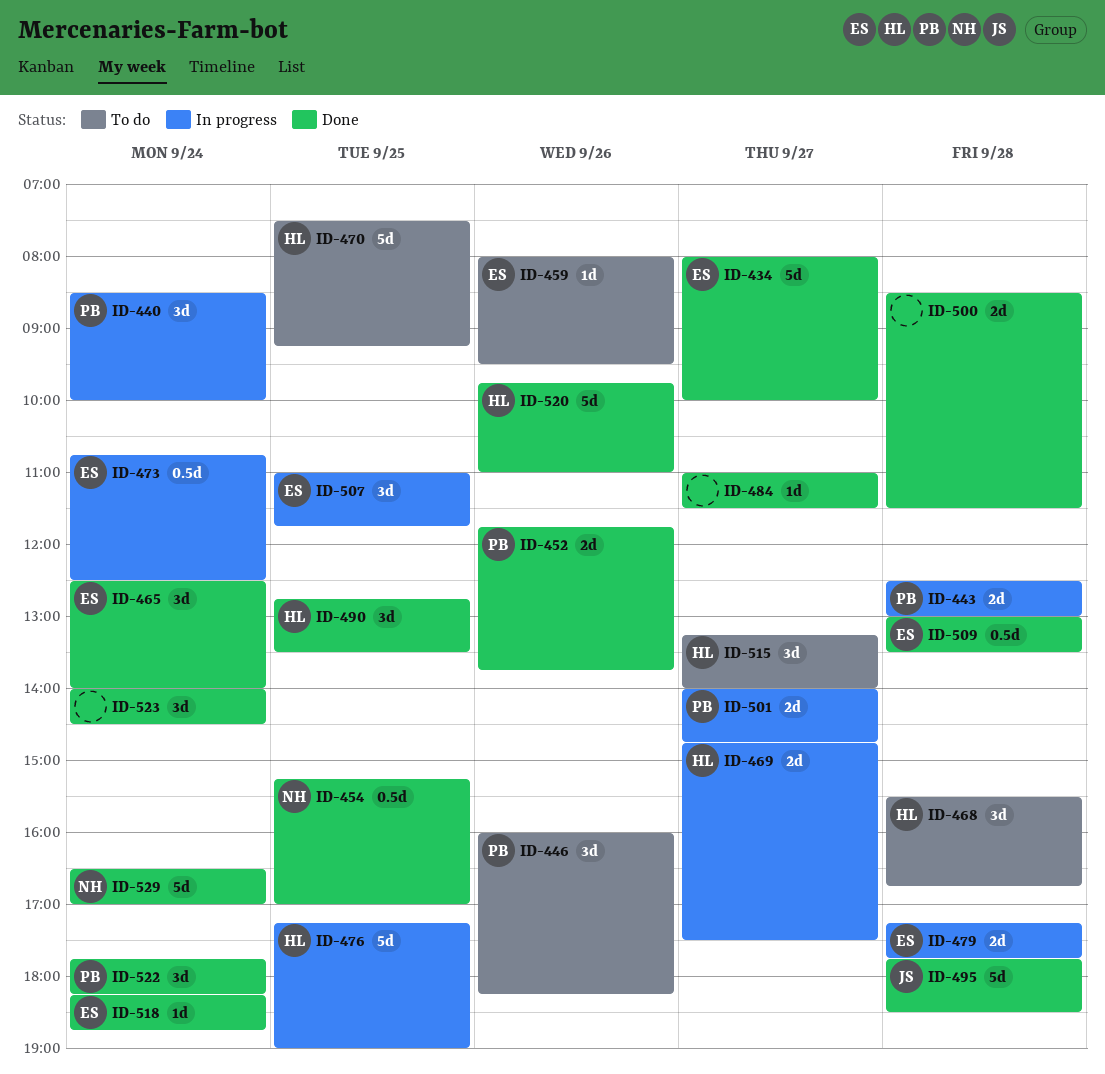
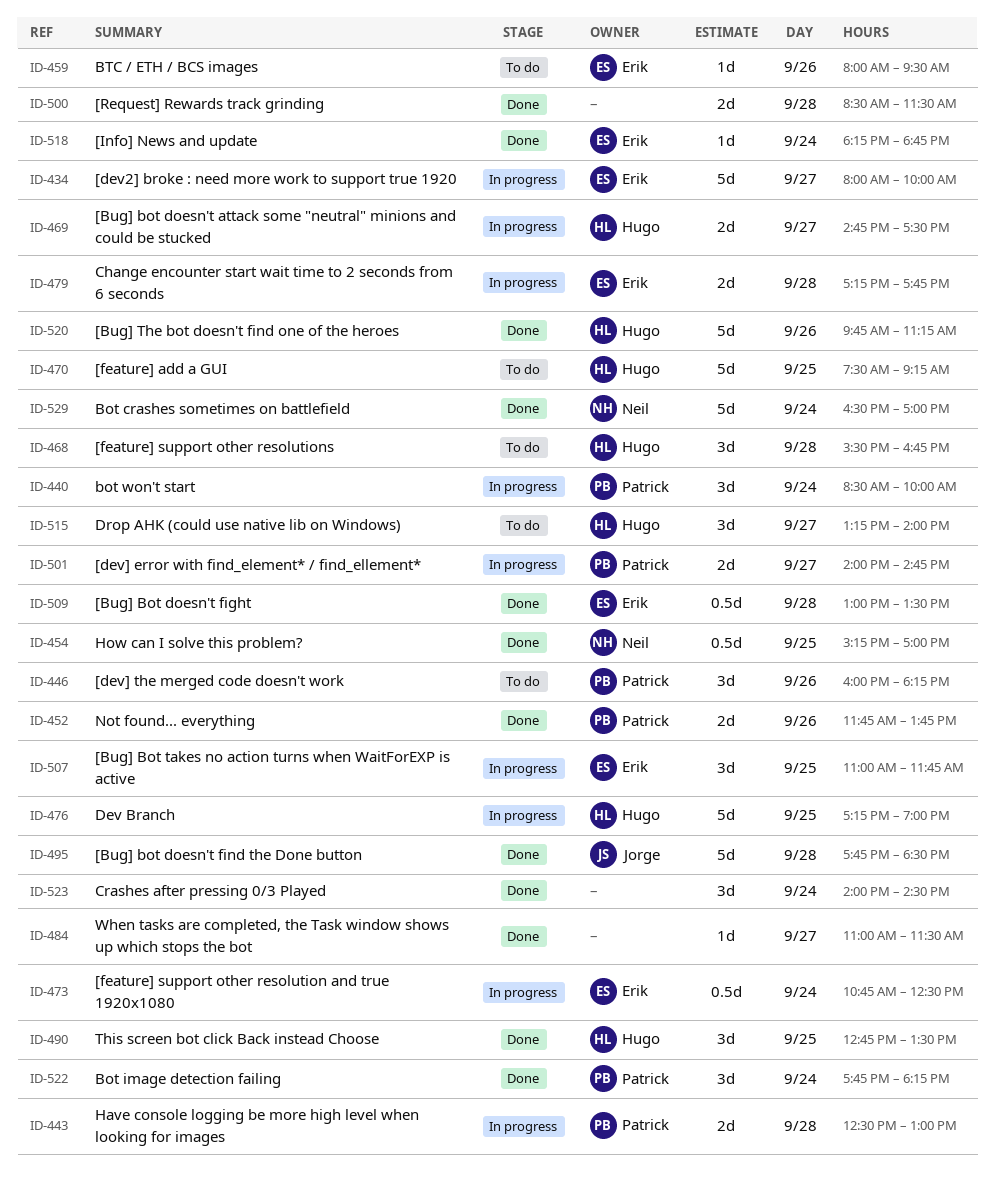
ID-434, status: Done -> In progress
ID-465: present -> none
ID-520, ends: 11:00 -> 11:15

